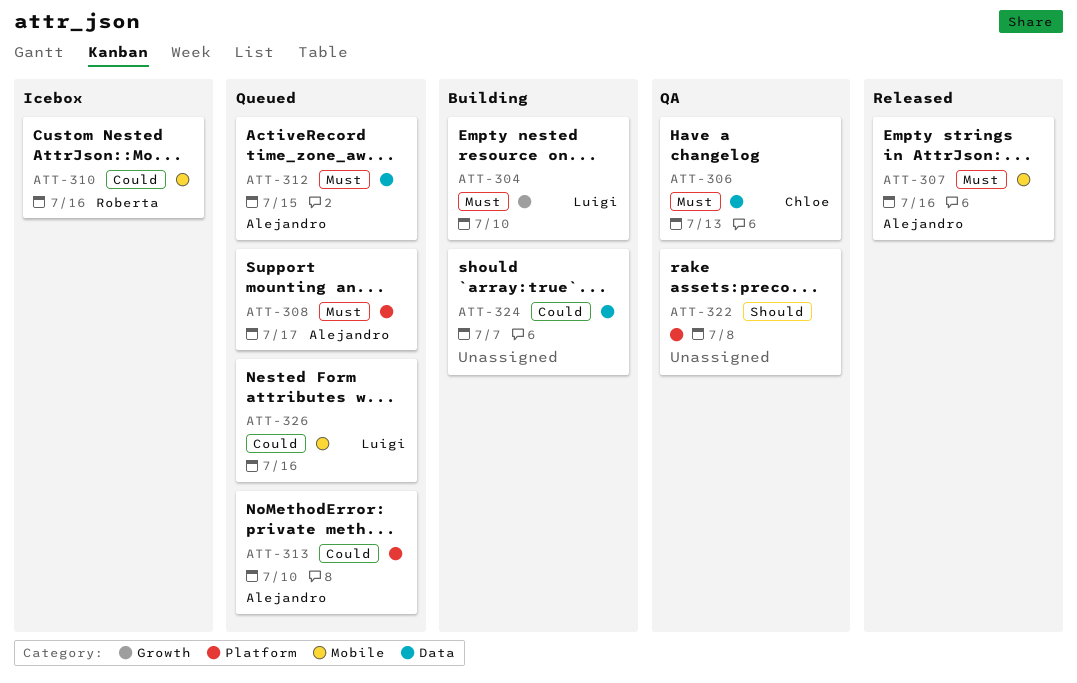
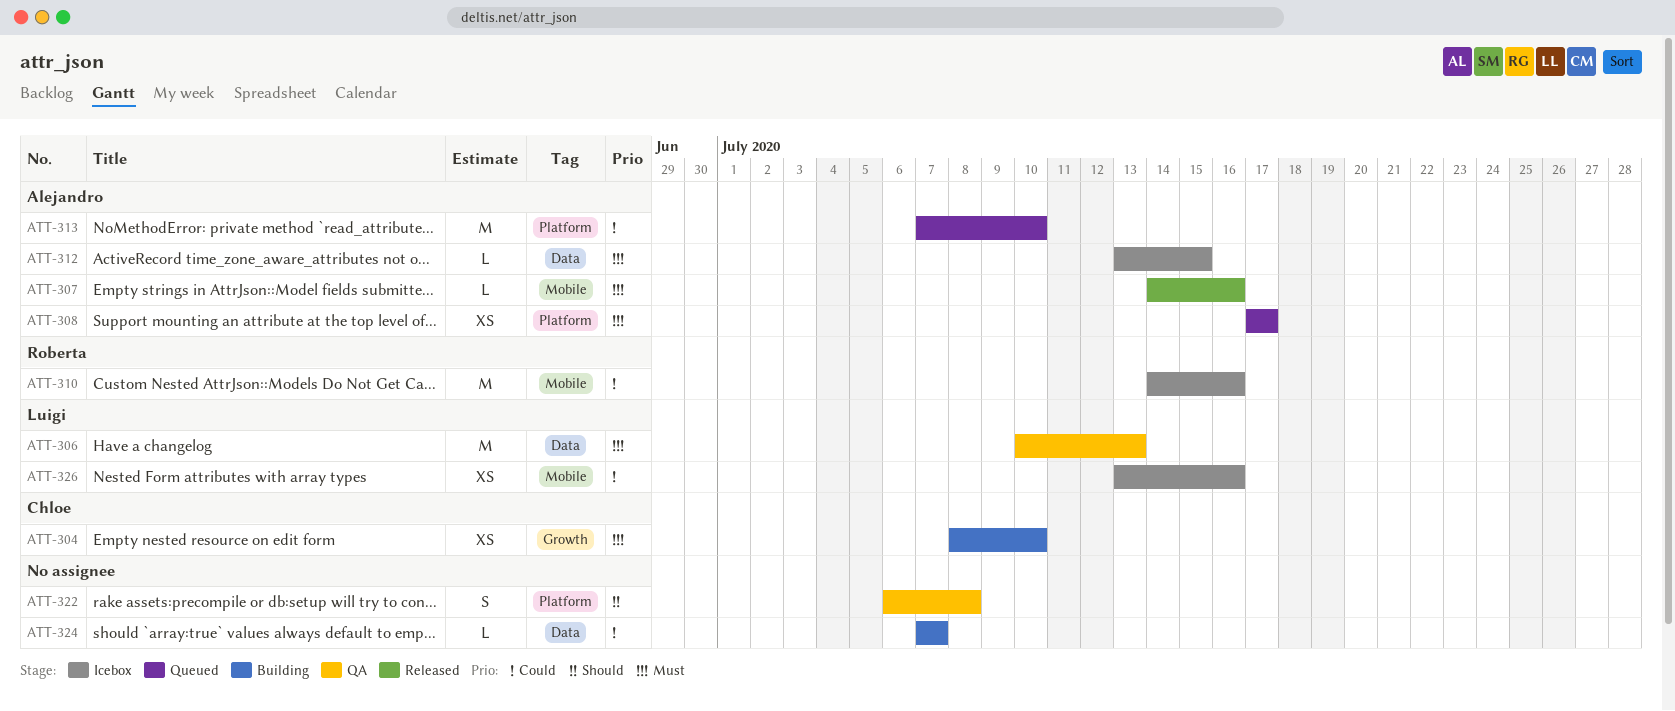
ATT-304, owner: Luigi -> Chloe
ATT-306, owner: Chloe -> Luigi
ATT-312, status: Queued -> Icebox
ATT-326, status: Queued -> Icebox

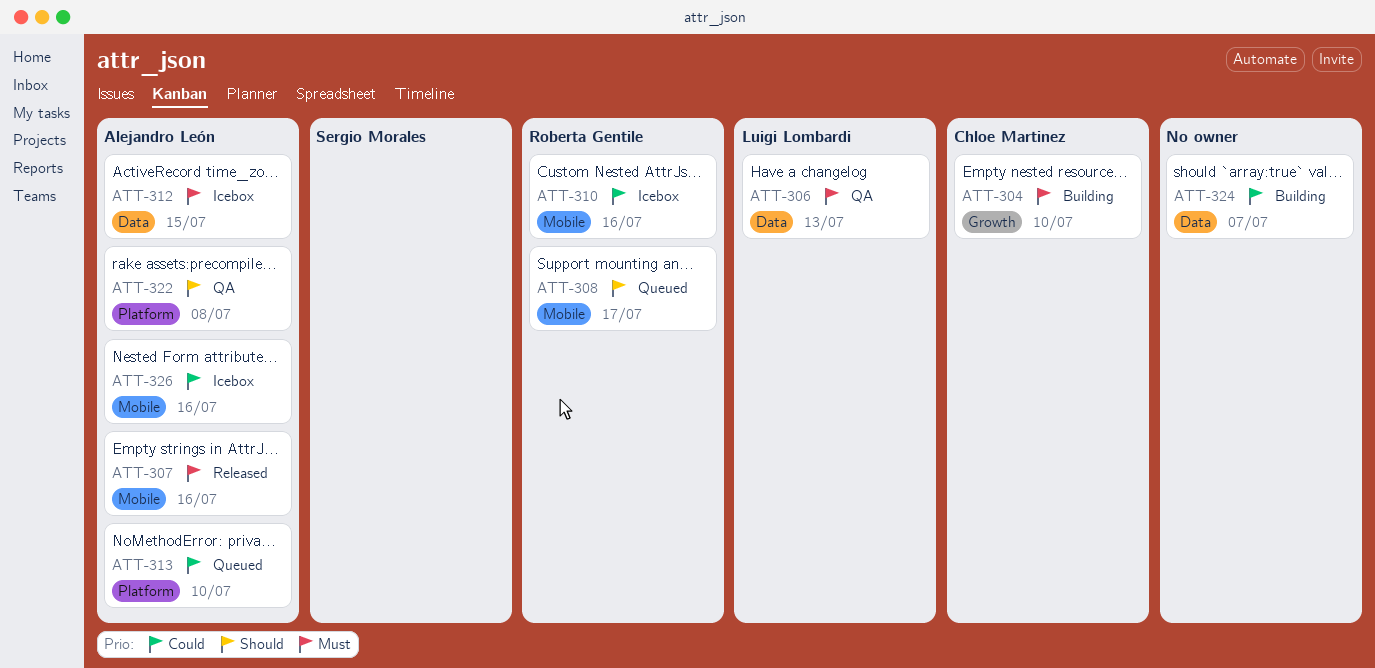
ATT-308, owner: Alejandro León -> Roberta Gentile
ATT-308, priority: Must -> Should
ATT-308, label: Platform -> Mobile
ATT-322, owner: none -> Alejandro León
ATT-326, owner: Luigi Lombardi -> Alejandro León

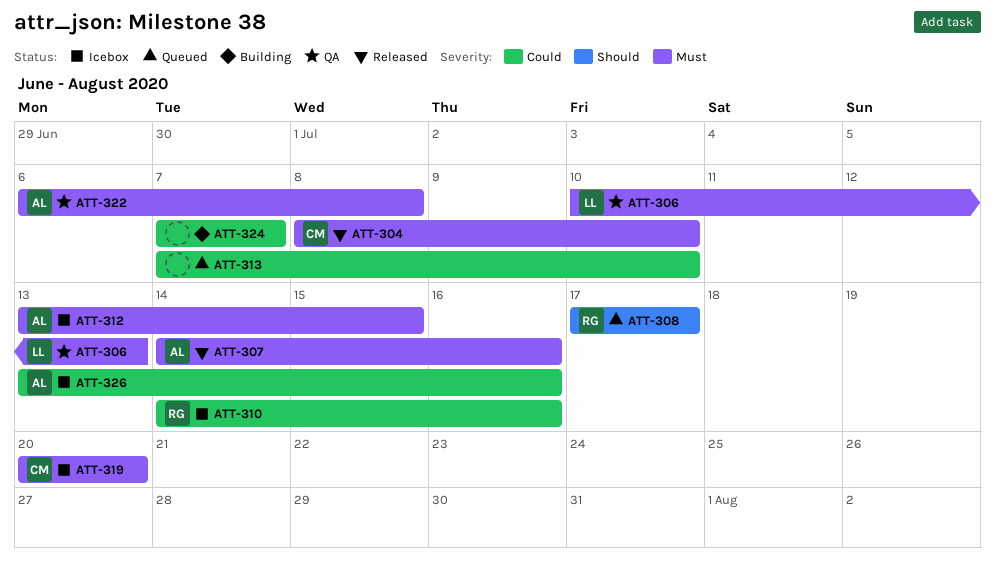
ATT-304, status: Building -> Released
ATT-313, owner: Alejandro León -> none
ATT-319: none -> present
ATT-322, priority: Should -> Must

